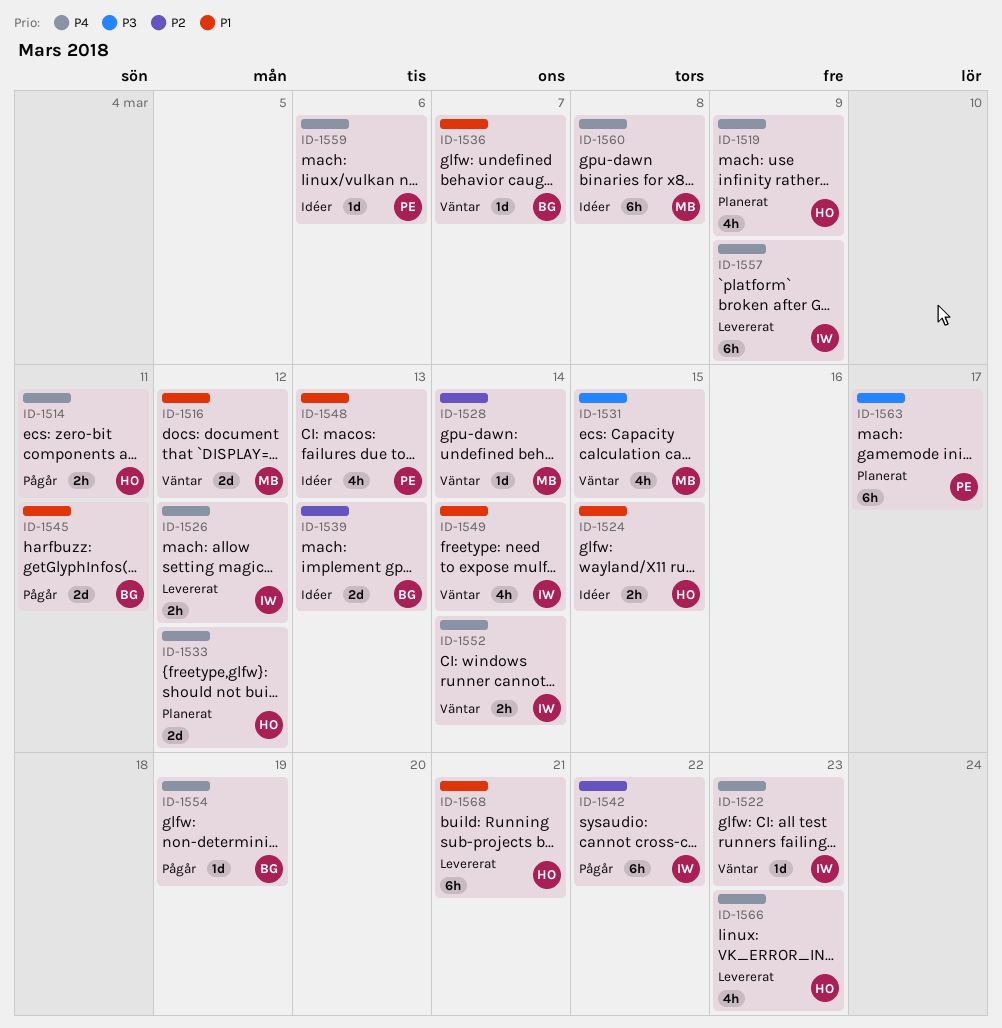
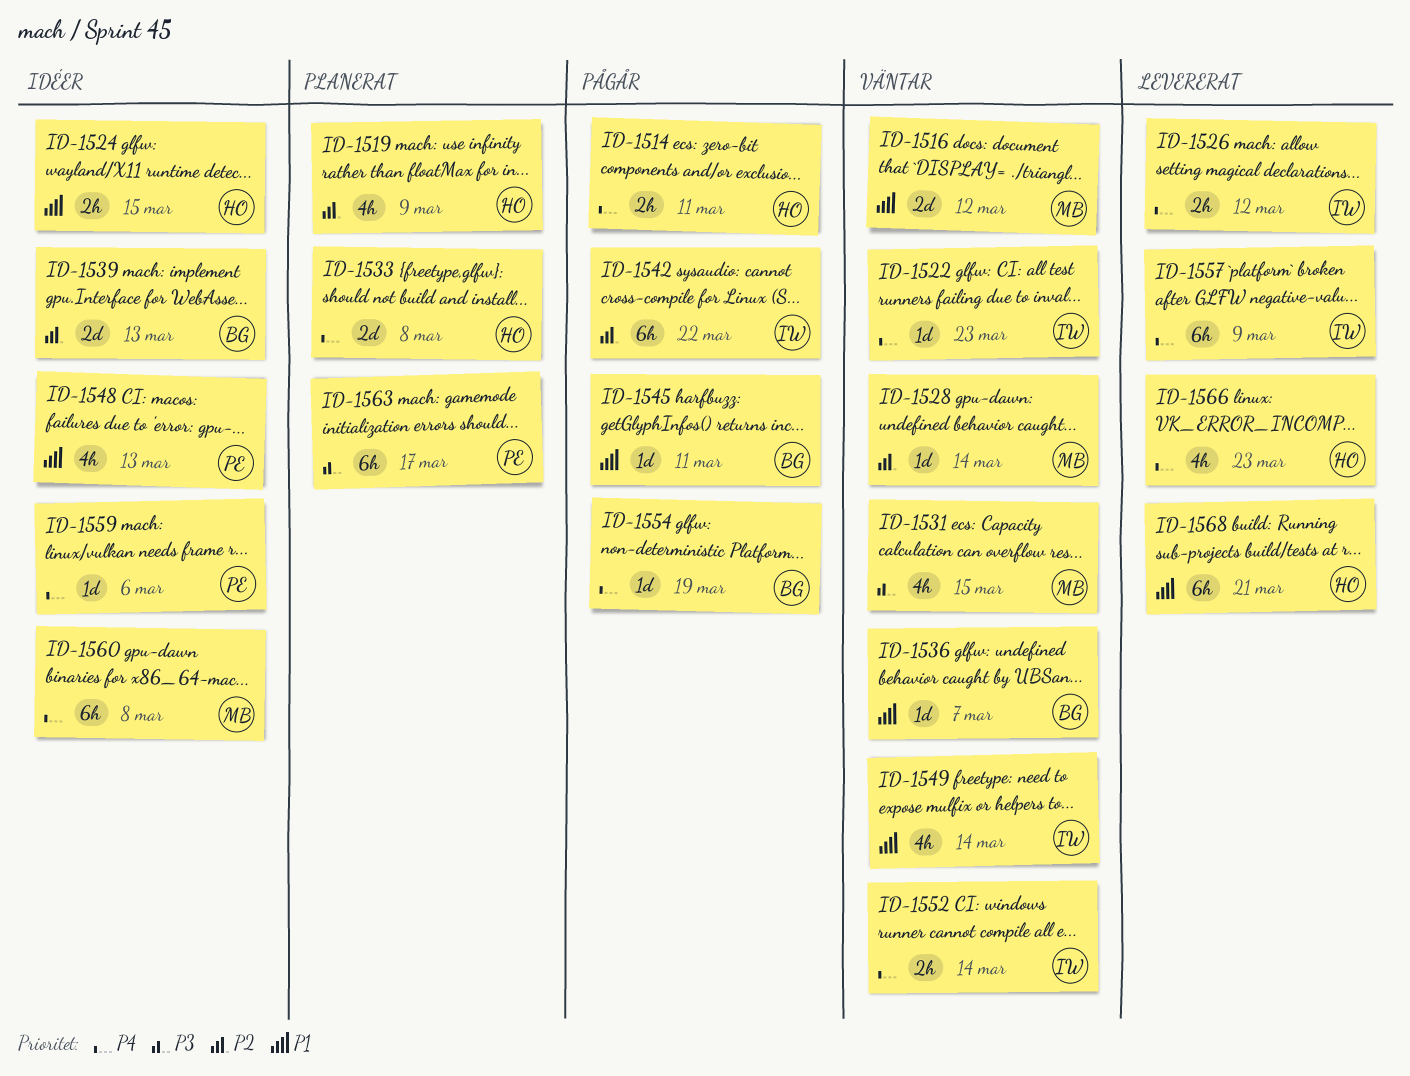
ID-1519, priority: P4 -> P2
ID-1533, due: Mar 12 -> Mar 8
ID-1545, estimate: 2d -> 1d

